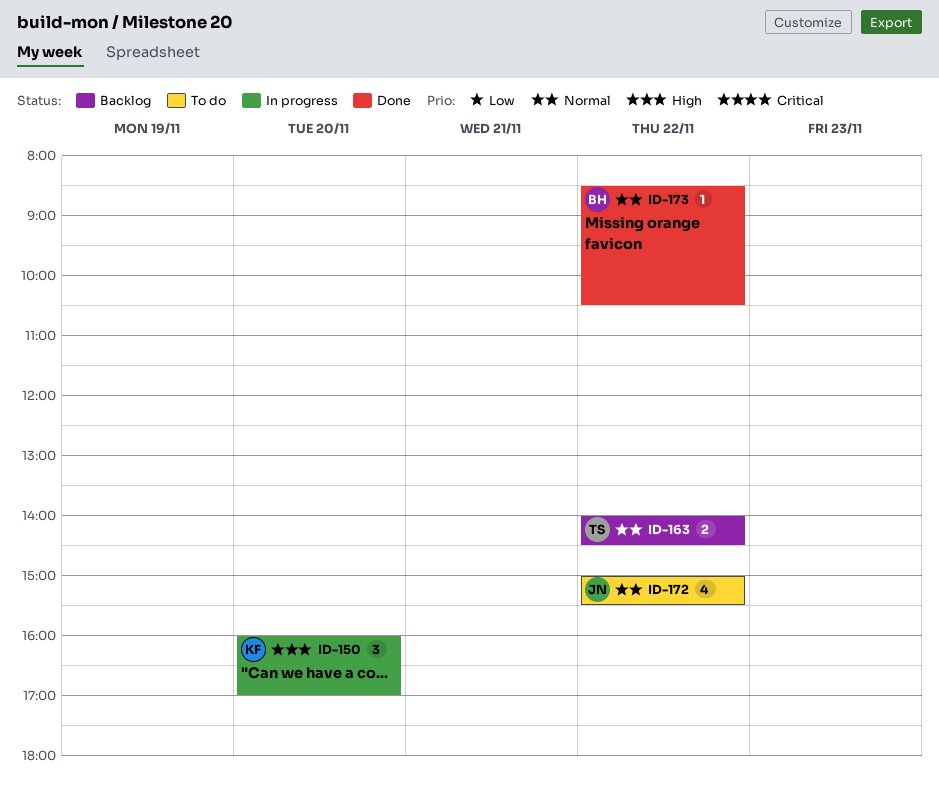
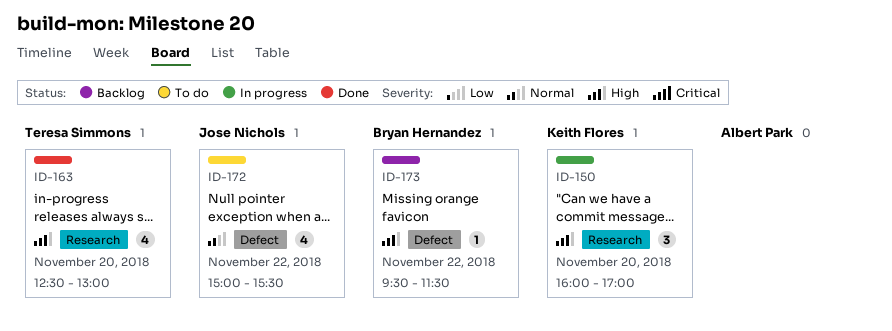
ID-163, status: Backlog -> Done
ID-163, priority: Normal -> High
ID-163, estimate: 2 -> 4
ID-163, day: Nov 22 -> Nov 20
ID-163, begins: 14:00 -> 12:30
ID-163, ends: 14:30 -> 13:00
ID-173, status: Done -> Backlog
ID-173, priority: Normal -> High
ID-173, begins: 08:30 -> 09:30
ID-173, ends: 10:30 -> 11:30

